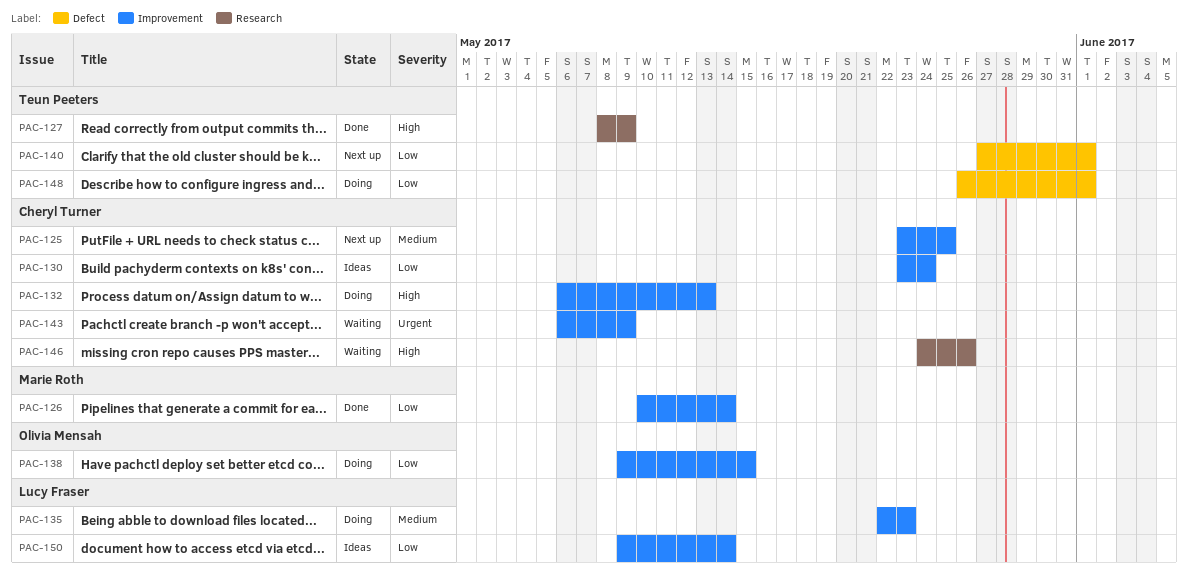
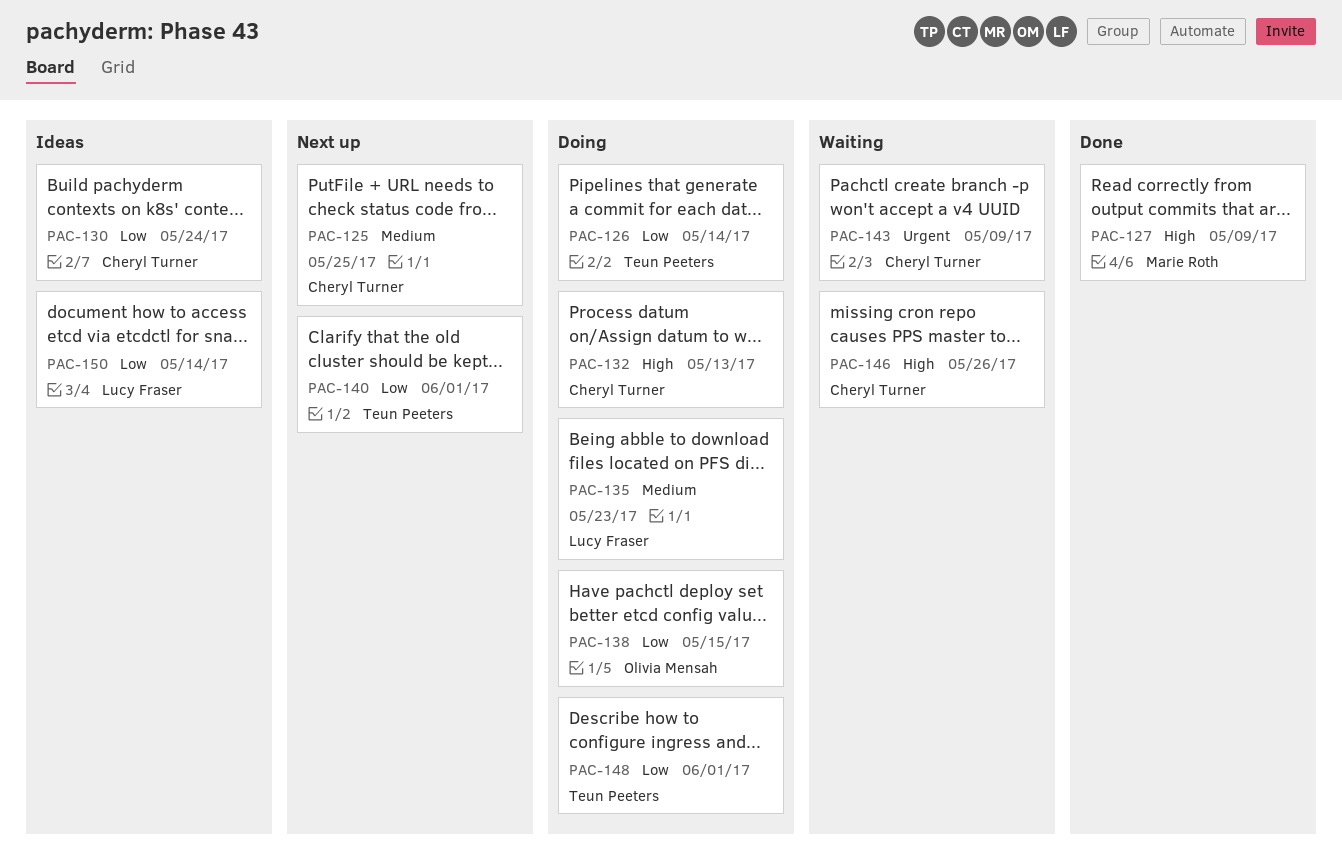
PAC-126, status: Done -> Doing
PAC-126, owner: Marie Roth -> Teun Peeters
PAC-127, owner: Teun Peeters -> Marie Roth

